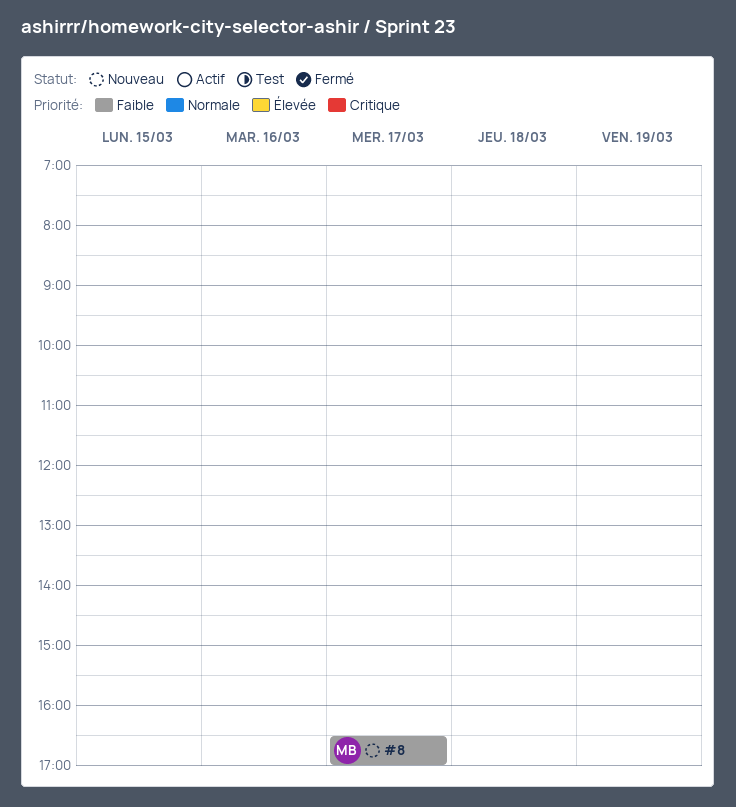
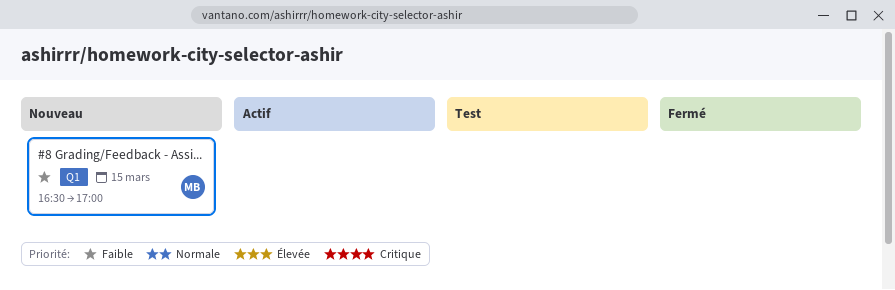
#8, day: Mar 17 -> Mar 15

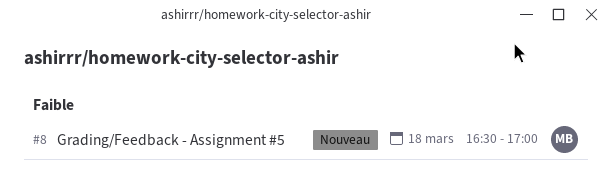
#8, day: Mar 15 -> Mar 18

